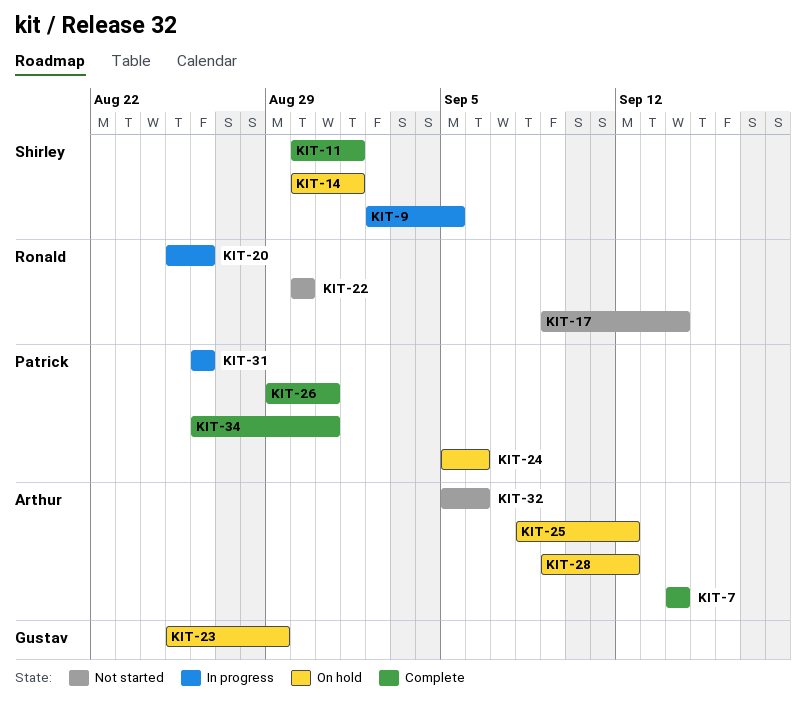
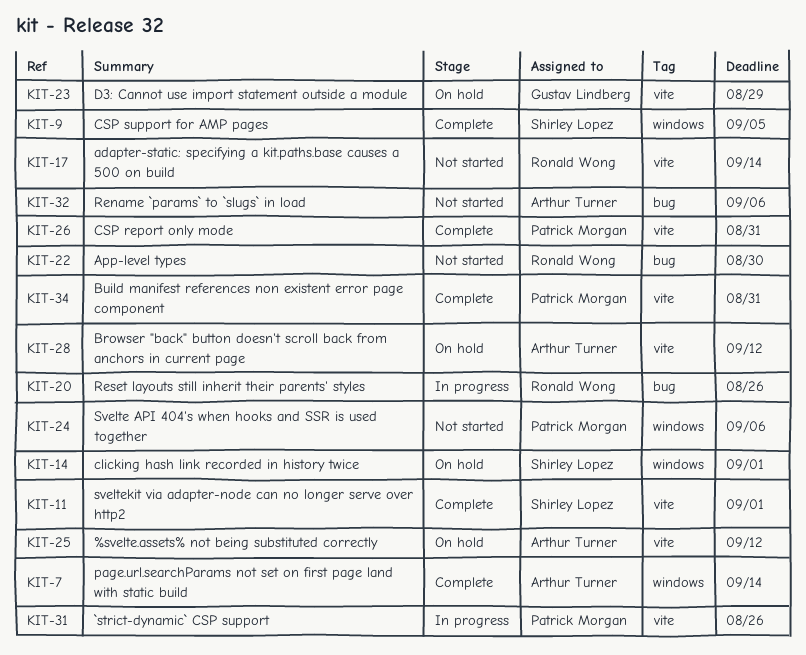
KIT-9, status: In progress -> Complete
KIT-24, status: On hold -> Not started

